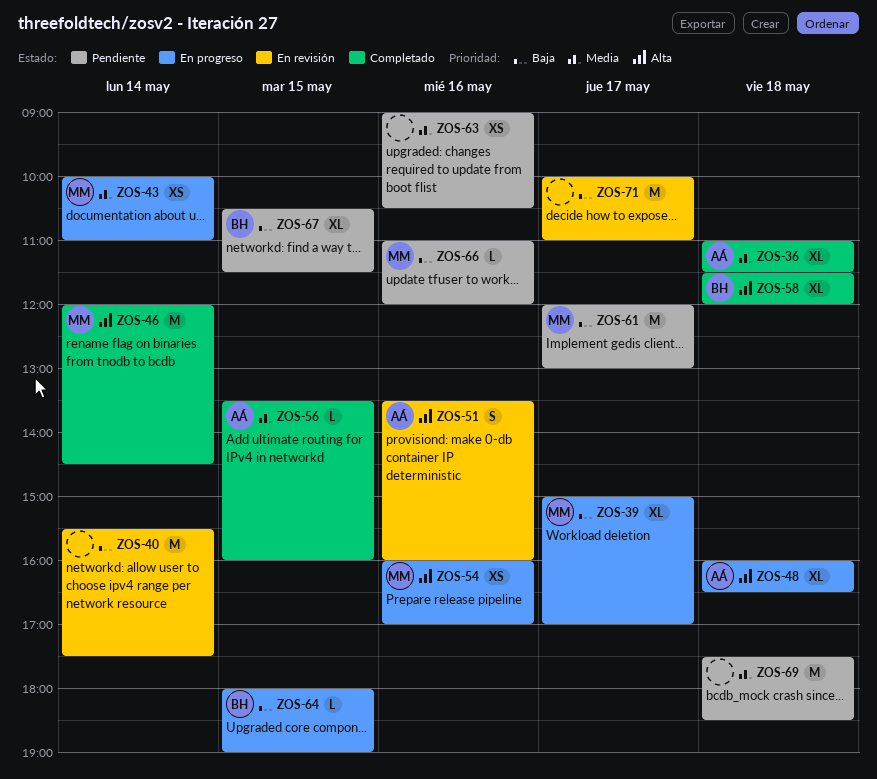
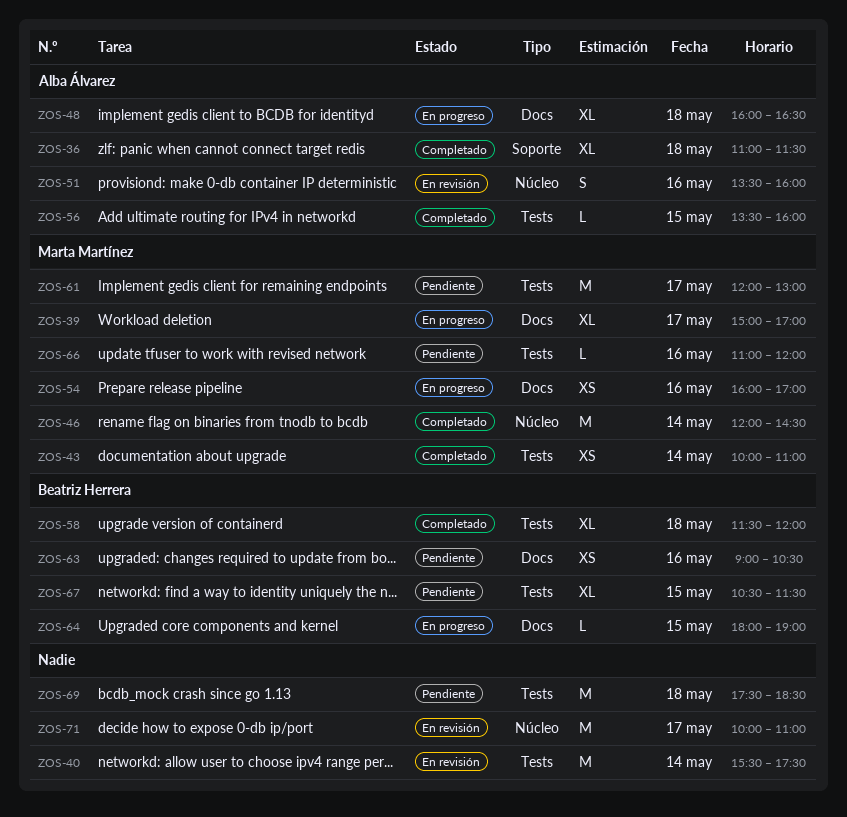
ZOS-43, status: En progreso -> Completado
ZOS-63, owner: none -> Beatriz Herrera

